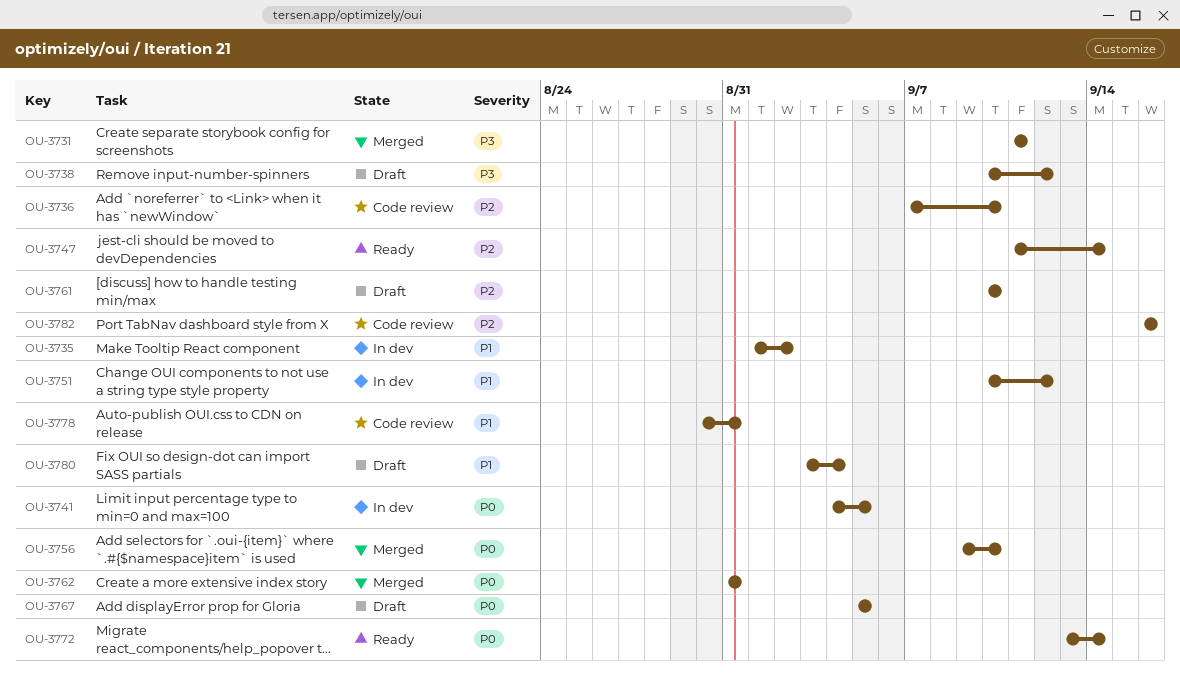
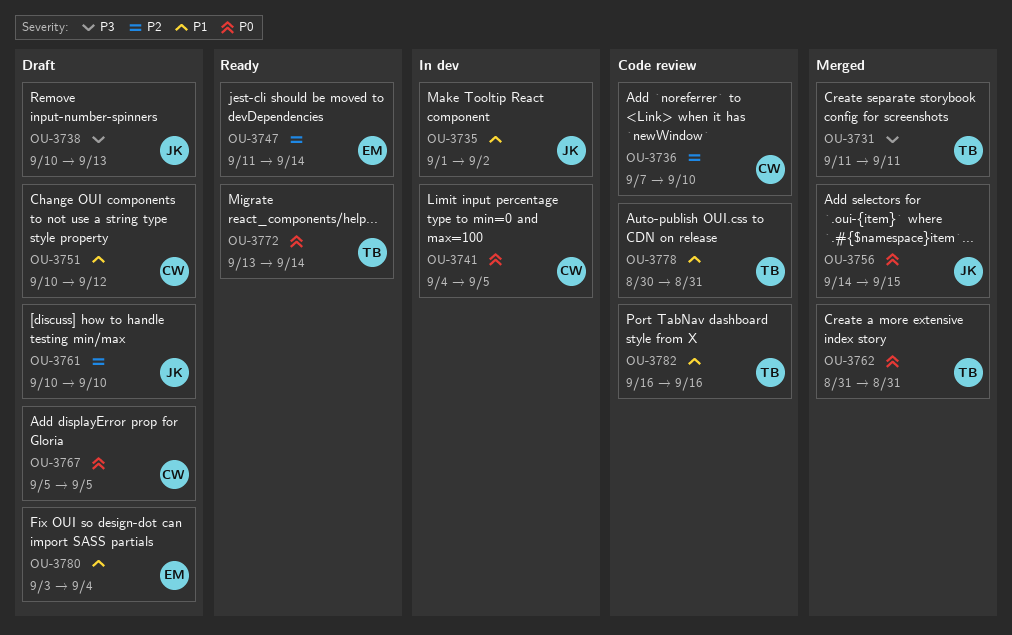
OU-3738, due: Sep 12 -> Sep 13
OU-3751, status: In dev -> Draft
OU-3756, start: Sep 9 -> Sep 14
OU-3756, due: Sep 10 -> Sep 15
OU-3782, priority: P2 -> P1

